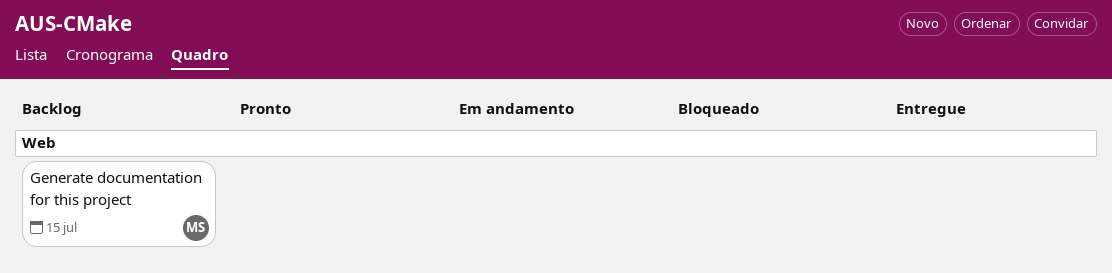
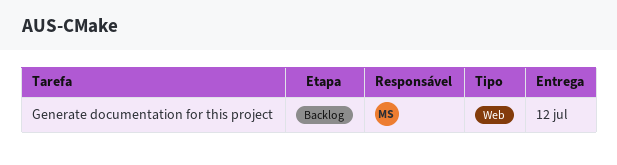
Generate documentation for this project, due: Jul 15 -> Jul 12

